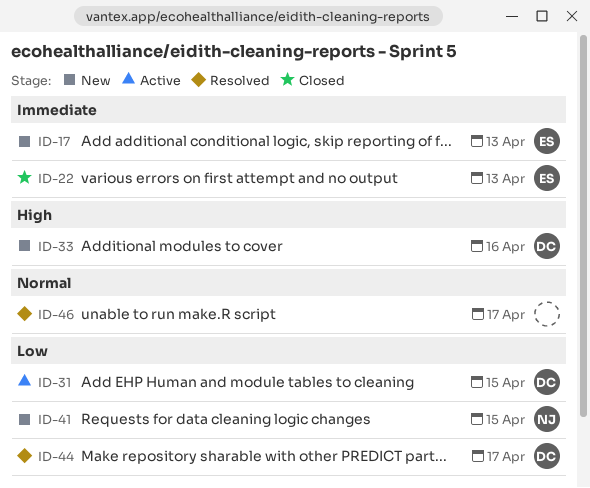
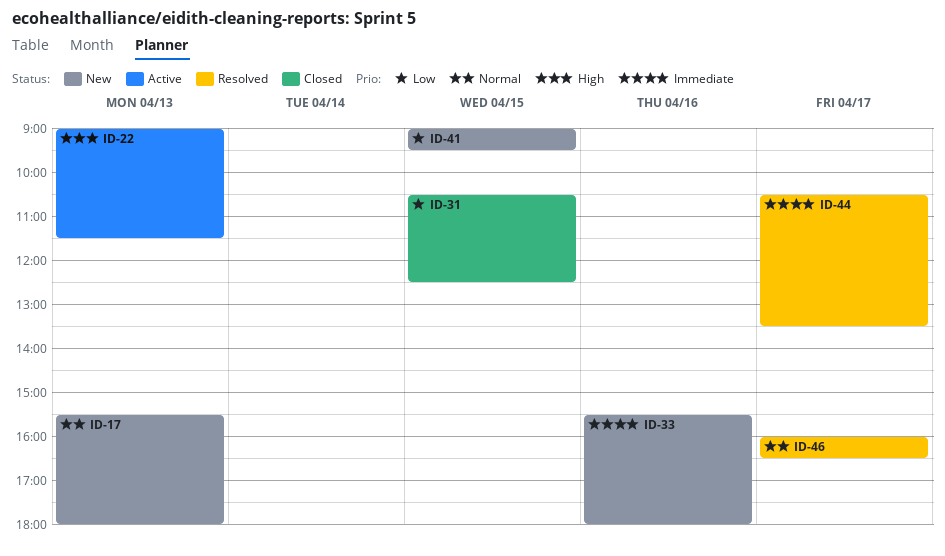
ID-17, priority: Immediate -> Normal
ID-22, status: Closed -> Active
ID-22, priority: Immediate -> High
ID-31, status: Active -> Closed
ID-33, priority: High -> Immediate
ID-44, priority: Low -> Immediate

